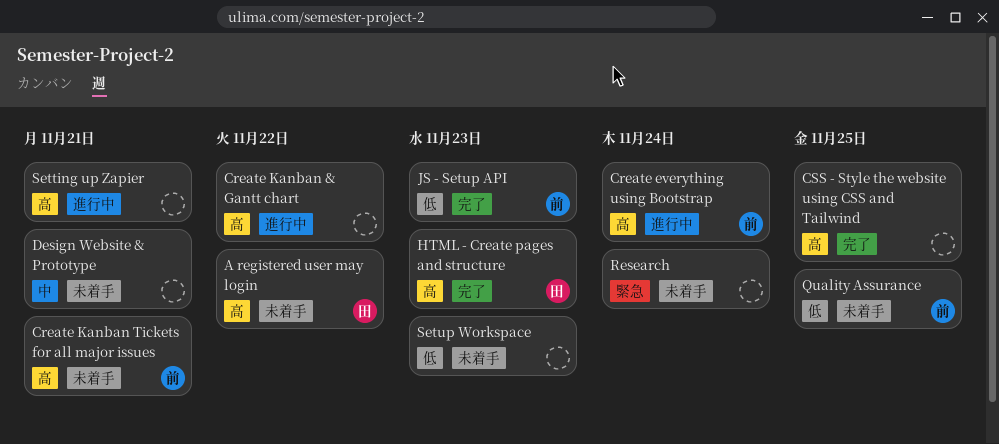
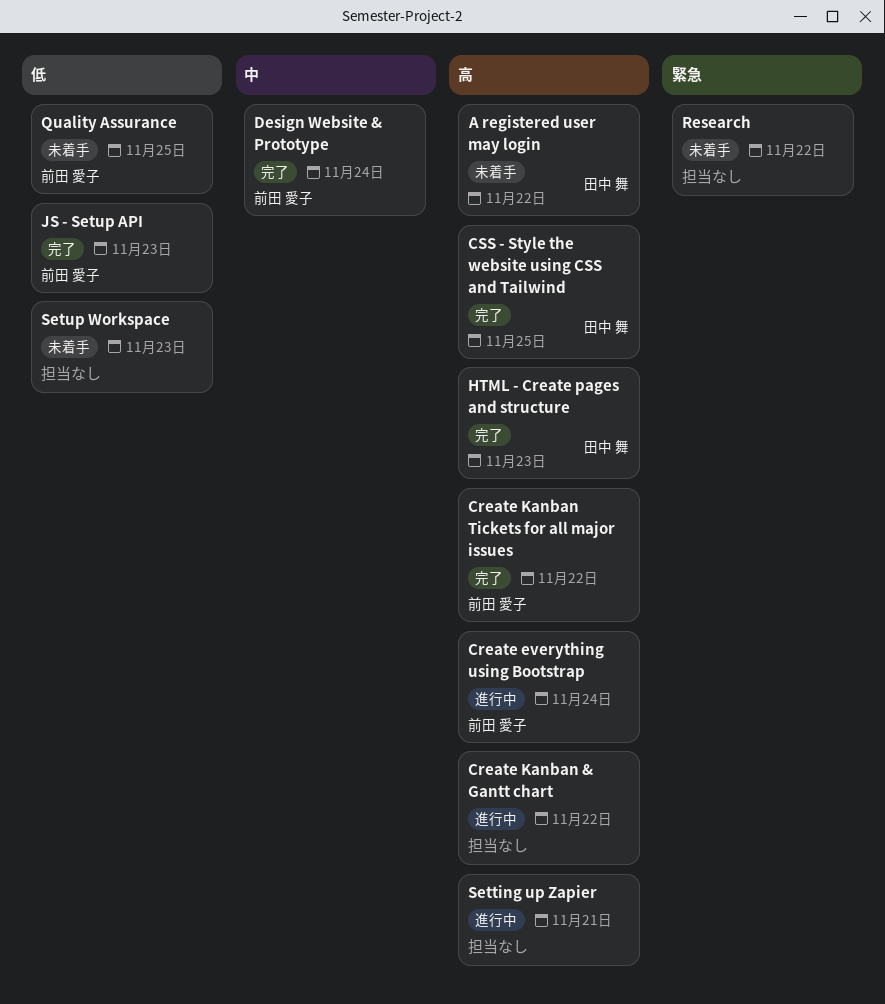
Create Kanban Tickets for all major issues, status: 未着手 -> 完了
Create Kanban Tickets for all major issues, due: Nov 21 -> Nov 22
CSS - Style the website using CSS and Tailwind, owner: none -> 田中 舞
Design Website & Prototype, status: 未着手 -> 完了
Design Website & Prototype, owner: none -> 前田 愛子
Design Website & Prototype, due: Nov 21 -> Nov 24
Research, due: Nov 24 -> Nov 22

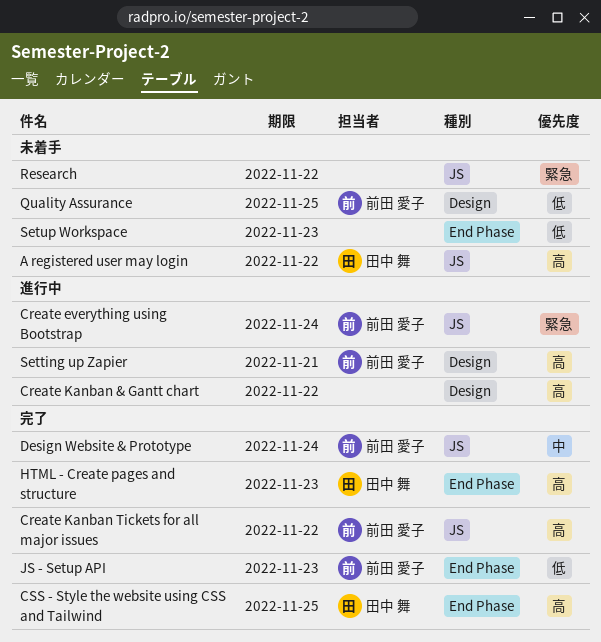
Create everything using Bootstrap, priority: 高 -> 緊急
Setting up Zapier, owner: none -> 前田 愛子

